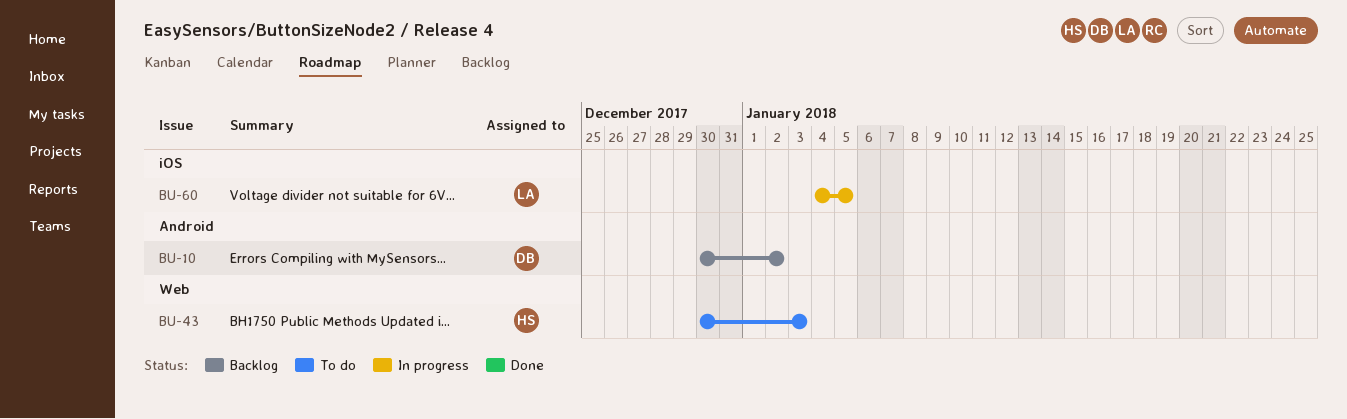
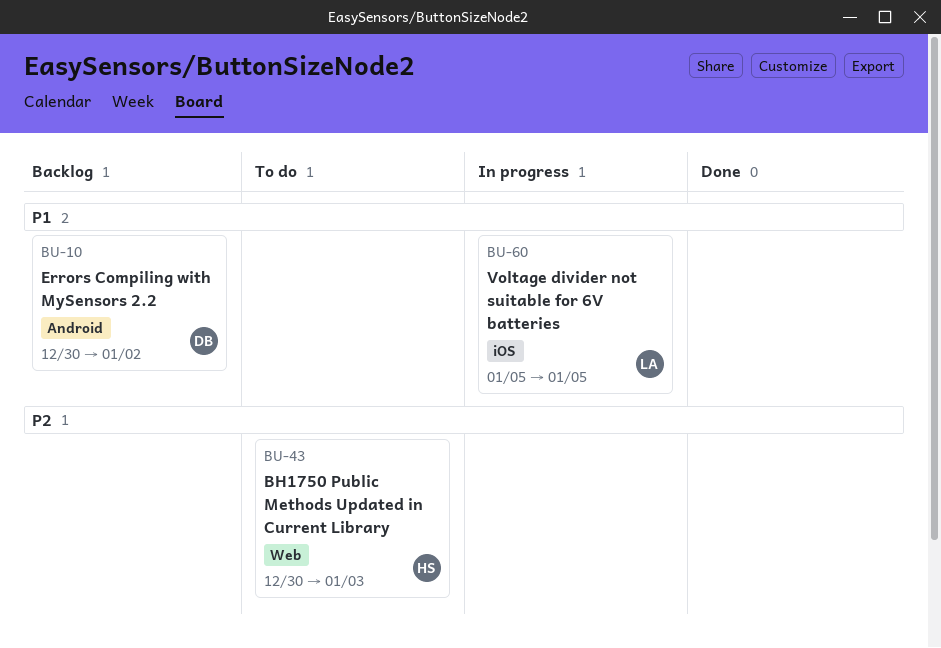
BU-60, start: Jan 4 -> Jan 5

